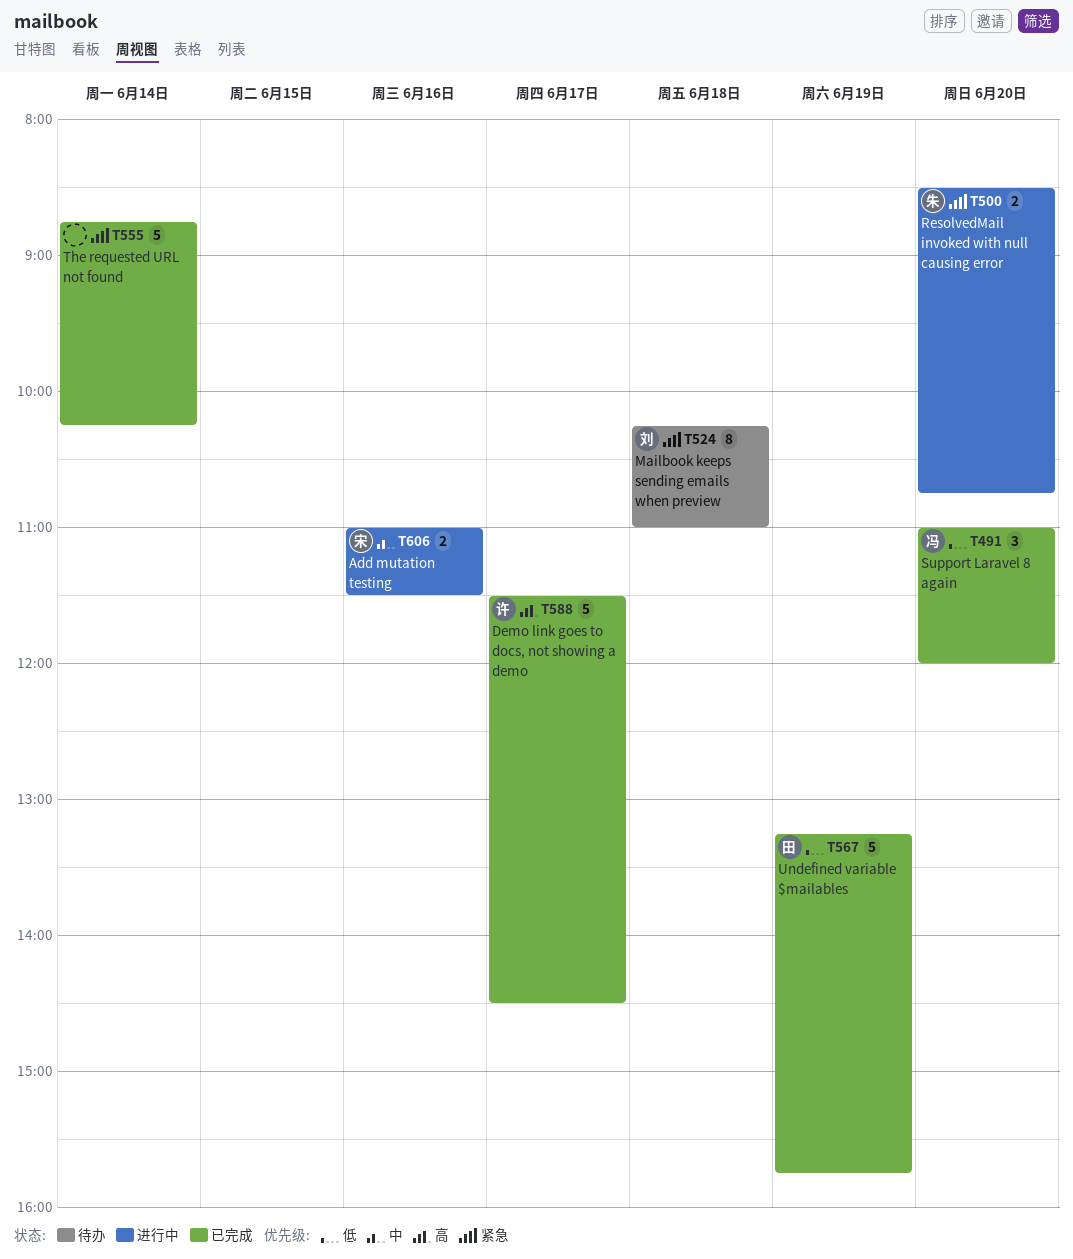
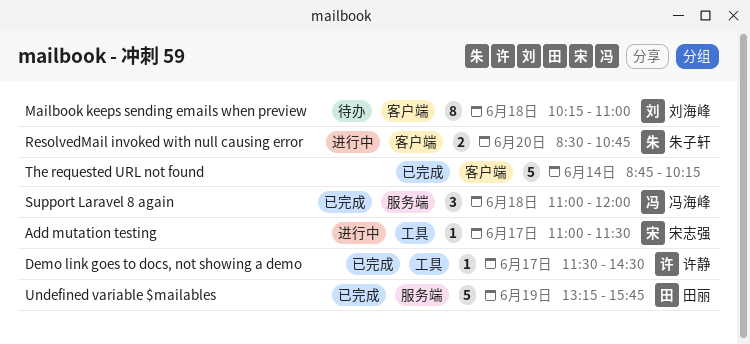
Add mutation testing, estimate: 2 -> 1
Add mutation testing, day: Jun 16 -> Jun 17
Demo link goes to docs, not showing a demo, estimate: 5 -> 1
Support Laravel 8 again, day: Jun 20 -> Jun 18

